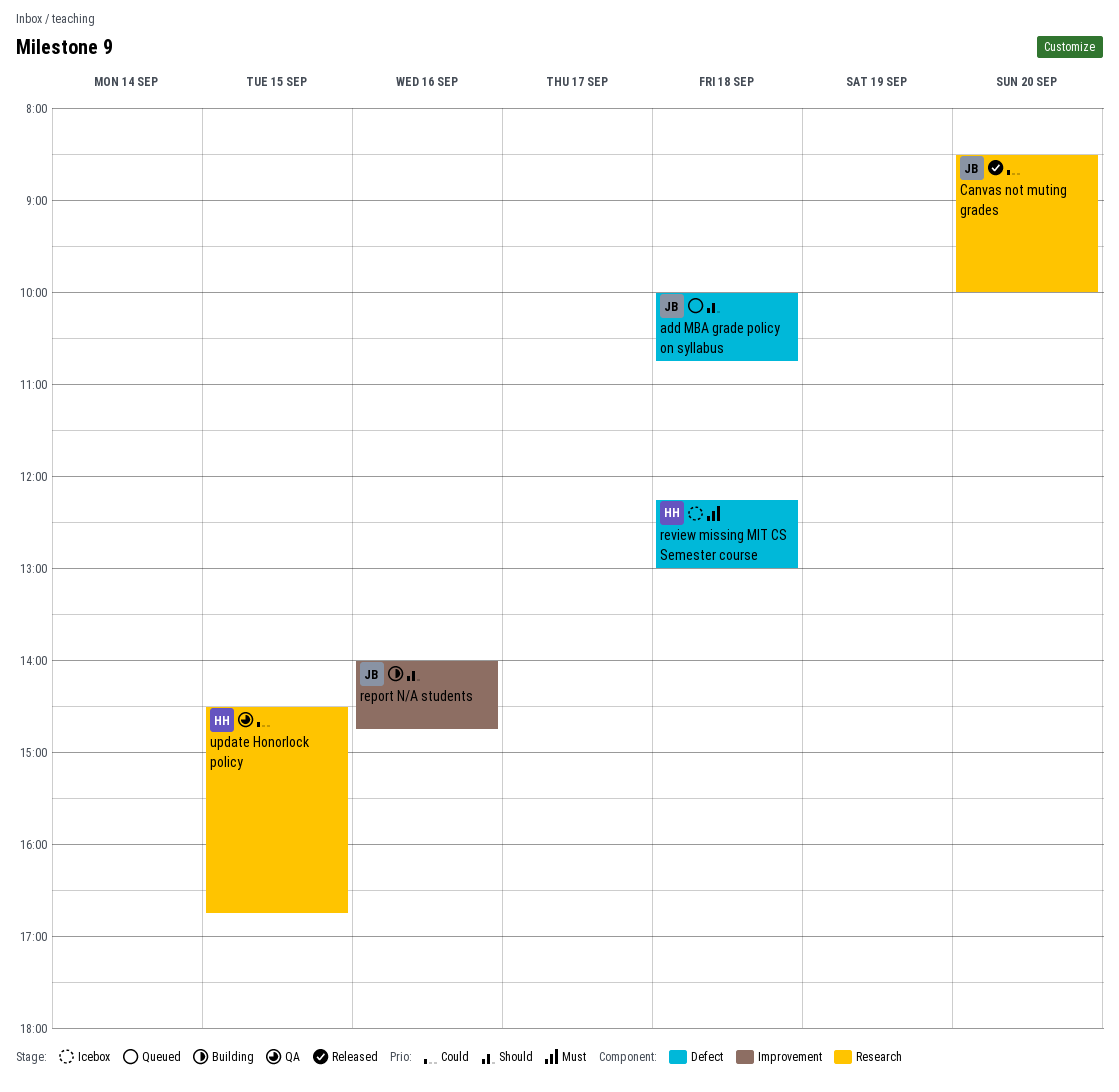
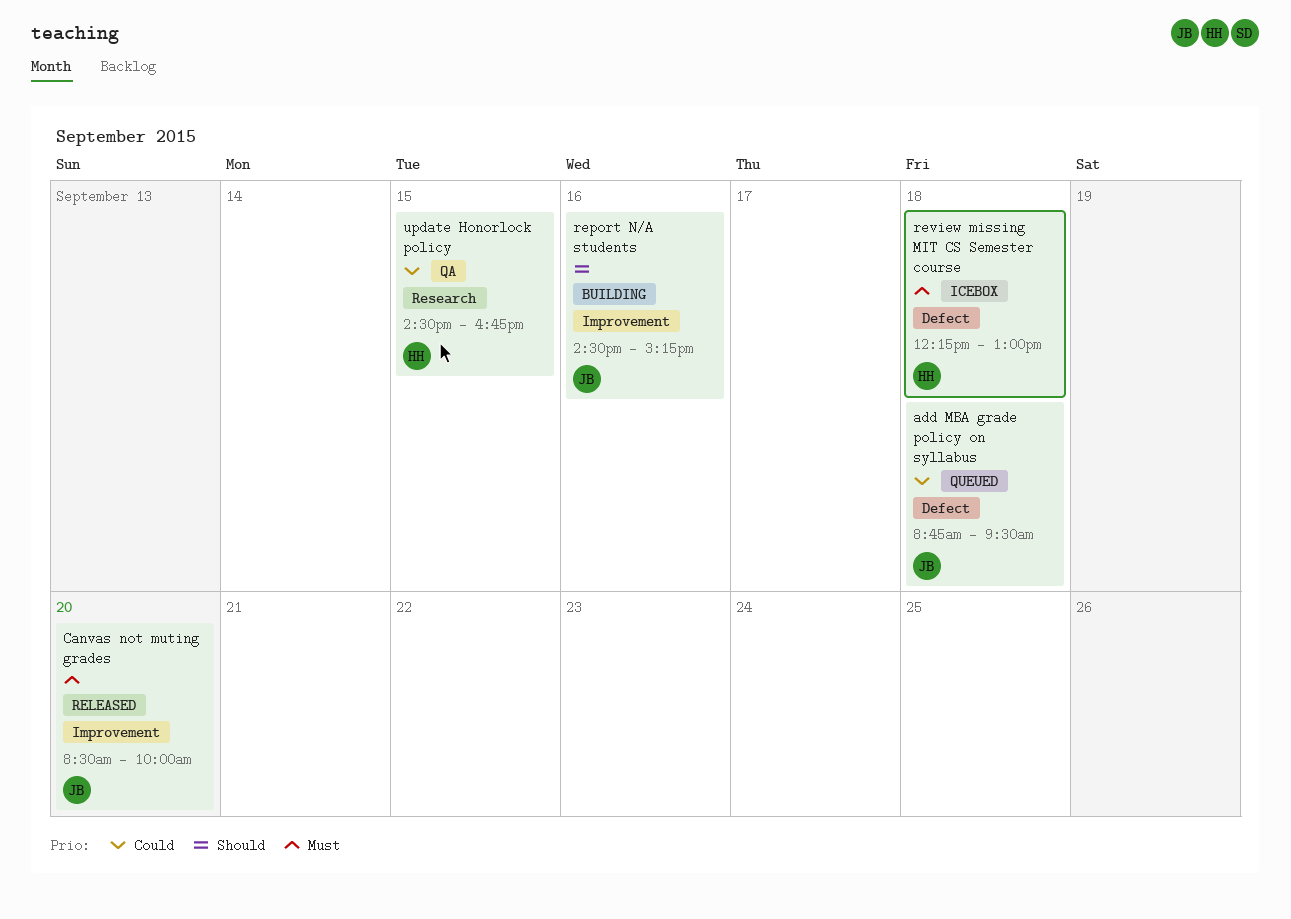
add MBA grade policy on syllabus, priority: Should -> Could
add MBA grade policy on syllabus, begins: 10:00 -> 08:45
add MBA grade policy on syllabus, ends: 10:45 -> 09:30
Canvas not muting grades, priority: Could -> Must
Canvas not muting grades, label: Research -> Improvement
report N/A students, begins: 14:00 -> 14:30
report N/A students, ends: 14:45 -> 15:15

